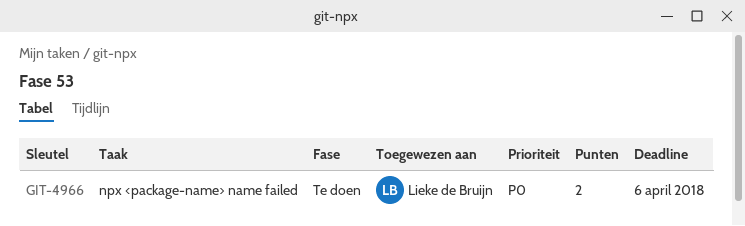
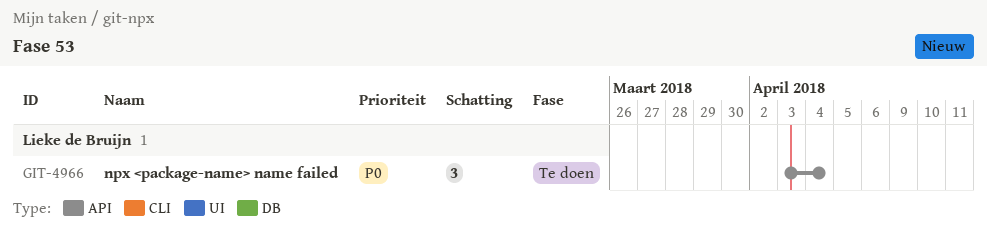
GIT-4966, estimate: 2 -> 3
GIT-4966, due: Apr 6 -> Apr 4

